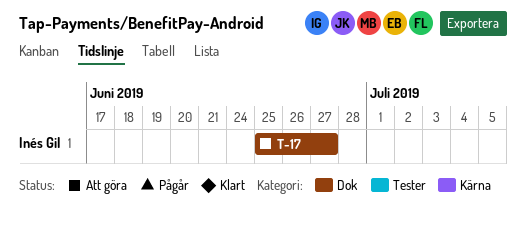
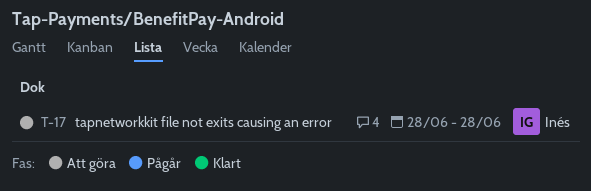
T-17, start: Jun 25 -> Jun 28
T-17, due: Jun 27 -> Jun 28

